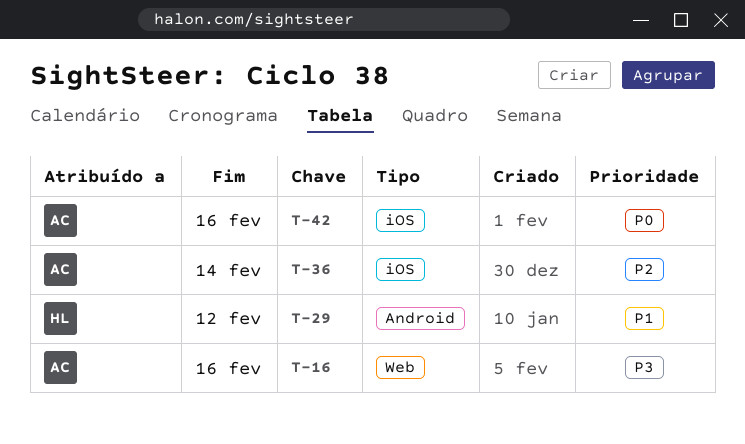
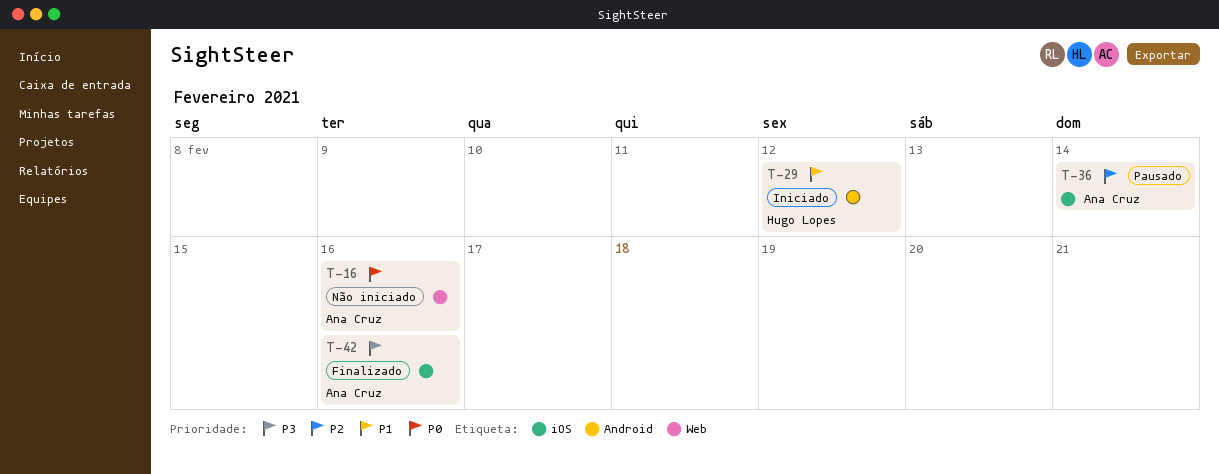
T-16, priority: P3 -> P0
T-42, priority: P0 -> P3

